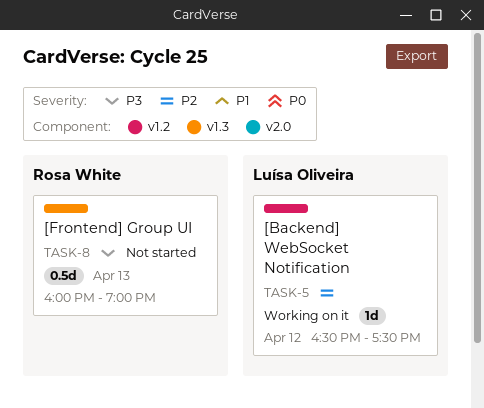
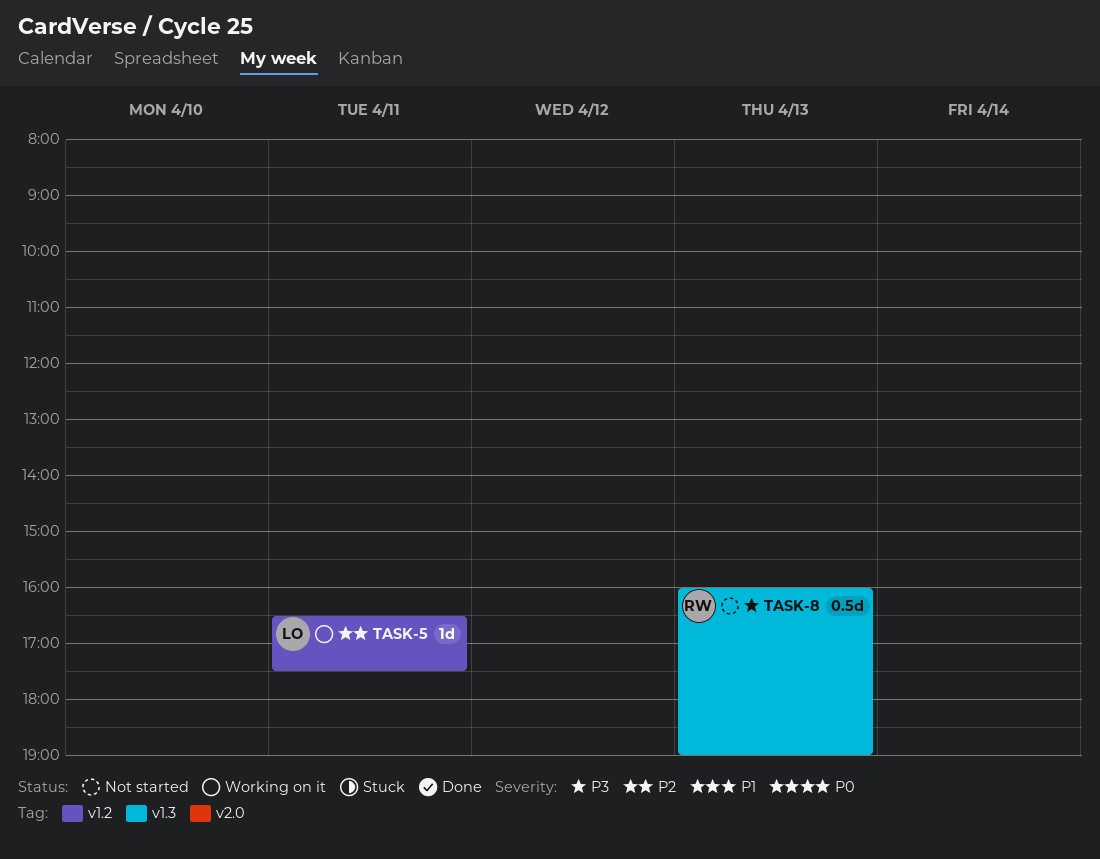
TASK-5, day: Apr 12 -> Apr 11

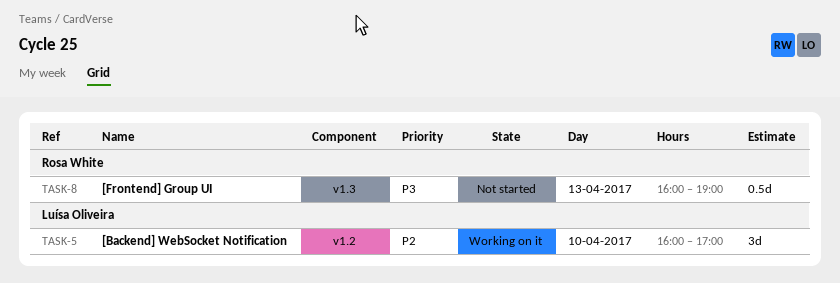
TASK-5, estimate: 1d -> 3d
TASK-5, day: Apr 11 -> Apr 10
TASK-5, begins: 16:30 -> 16:00
TASK-5, ends: 17:30 -> 17:00

